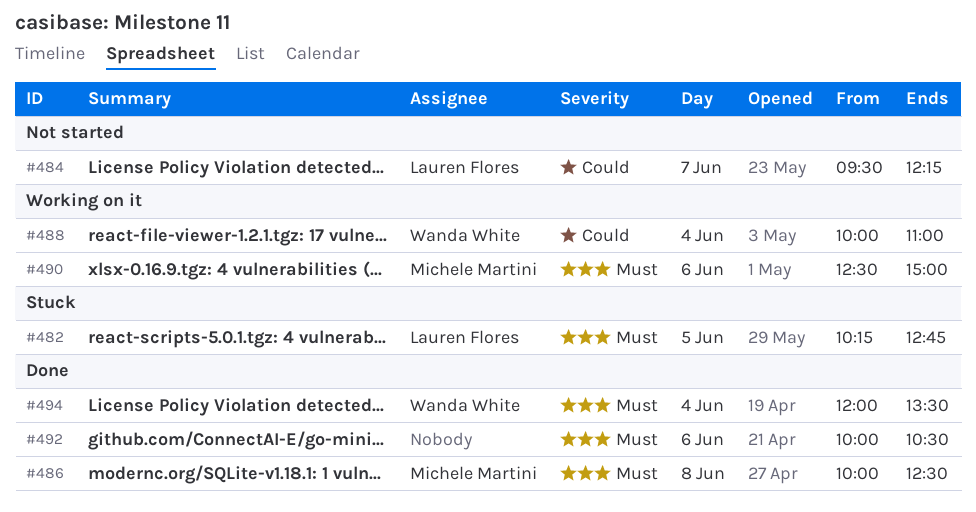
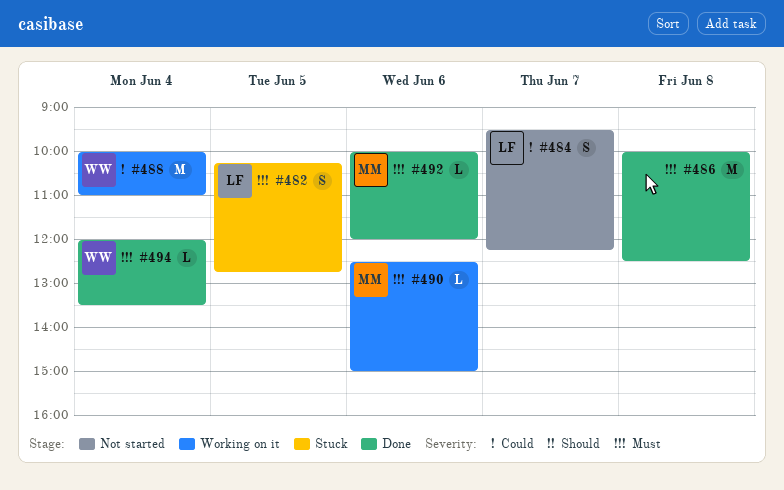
#486, owner: Michele Martini -> none
#492, owner: none -> Michele Martini
#492, ends: 10:30 -> 12:00

